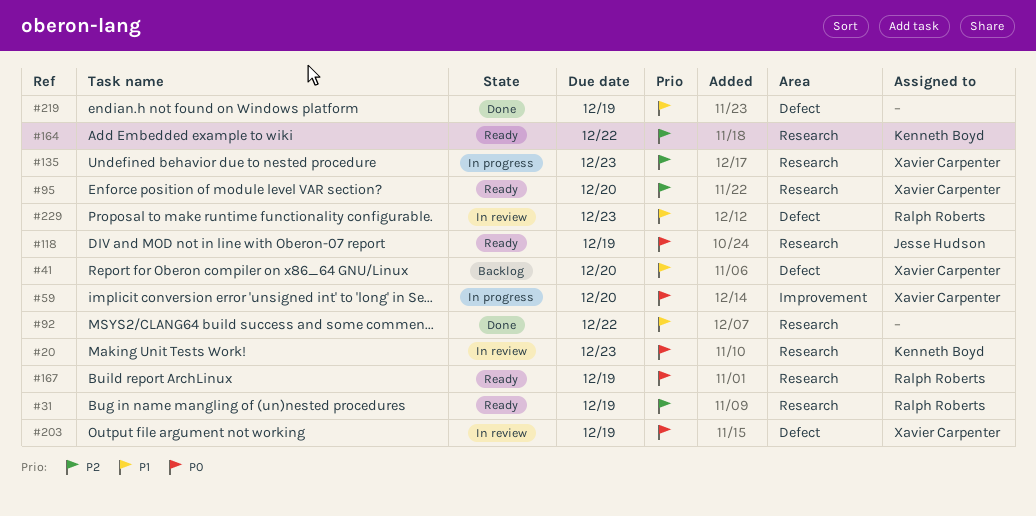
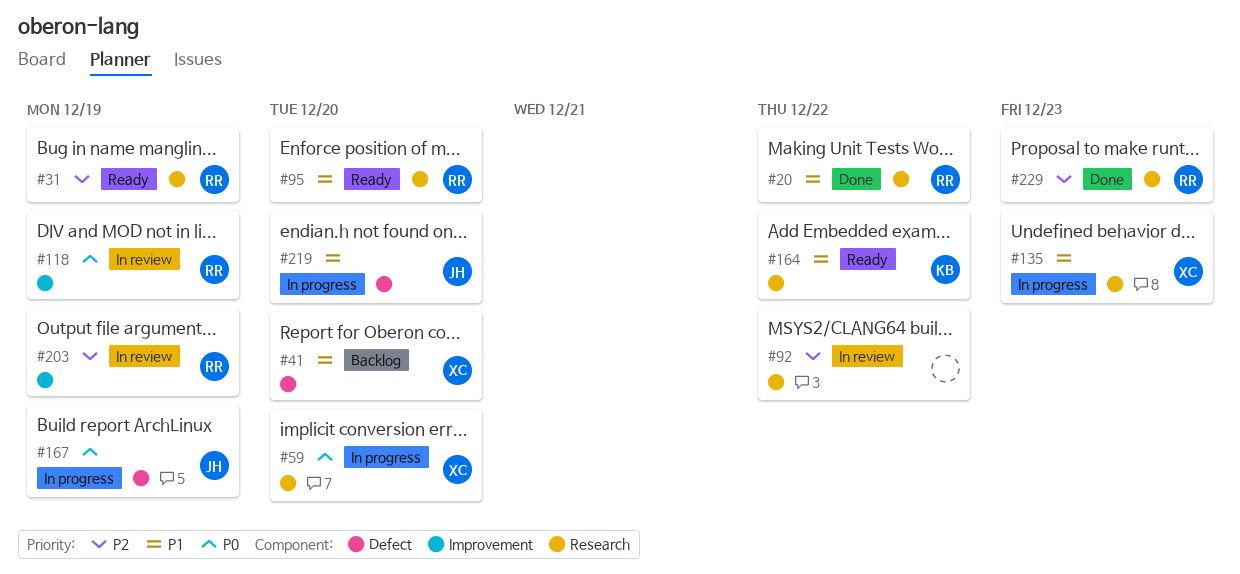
#20, status: In review -> Done
#20, owner: Kenneth Boyd -> Ralph Roberts
#20, priority: P0 -> P1
#20, due: Dec 23 -> Dec 22
#59, label: Improvement -> Research
#92, status: Done -> In review
#92, priority: P1 -> P2
#95, owner: Xavier Carpenter -> Ralph Roberts
#95, priority: P2 -> P1
#118, status: Ready -> In review
#118, owner: Jesse Hudson -> Ralph Roberts
#118, label: Research -> Improvement
#135, priority: P2 -> P1
#164, priority: P2 -> P1
#167, status: Ready -> In progress
#167, owner: Ralph Roberts -> Jesse Hudson
#167, label: Research -> Defect
#203, owner: Xavier Carpenter -> Ralph Roberts
#203, priority: P0 -> P2
#203, label: Defect -> Improvement
#219, status: Done -> In progress
#219, owner: none -> Jesse Hudson
#219, due: Dec 19 -> Dec 20
#229, status: In review -> Done
#229, priority: P1 -> P2
#229, label: Defect -> Research

